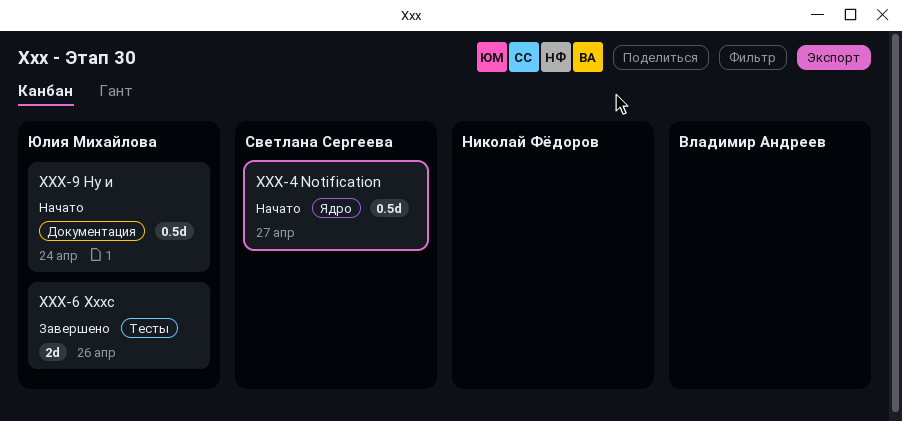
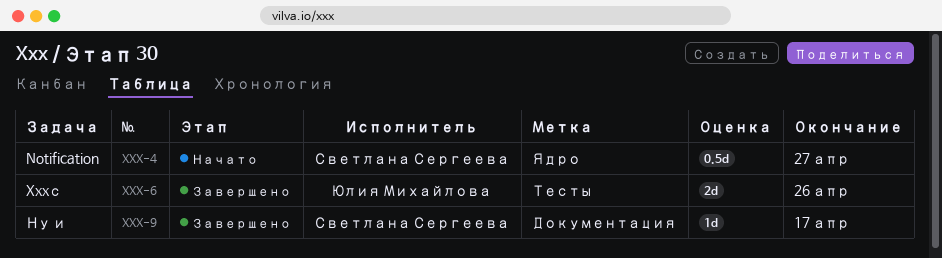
XXX-9, status: Начато -> Завершено
XXX-9, owner: Юлия Михайлова -> Светлана Сергеева
XXX-9, estimate: 0.5d -> 1d
XXX-9, due: Apr 24 -> Apr 17

